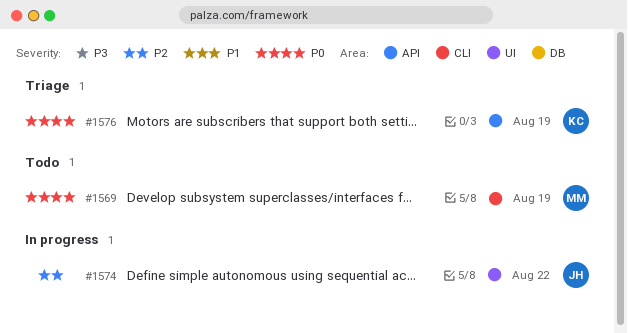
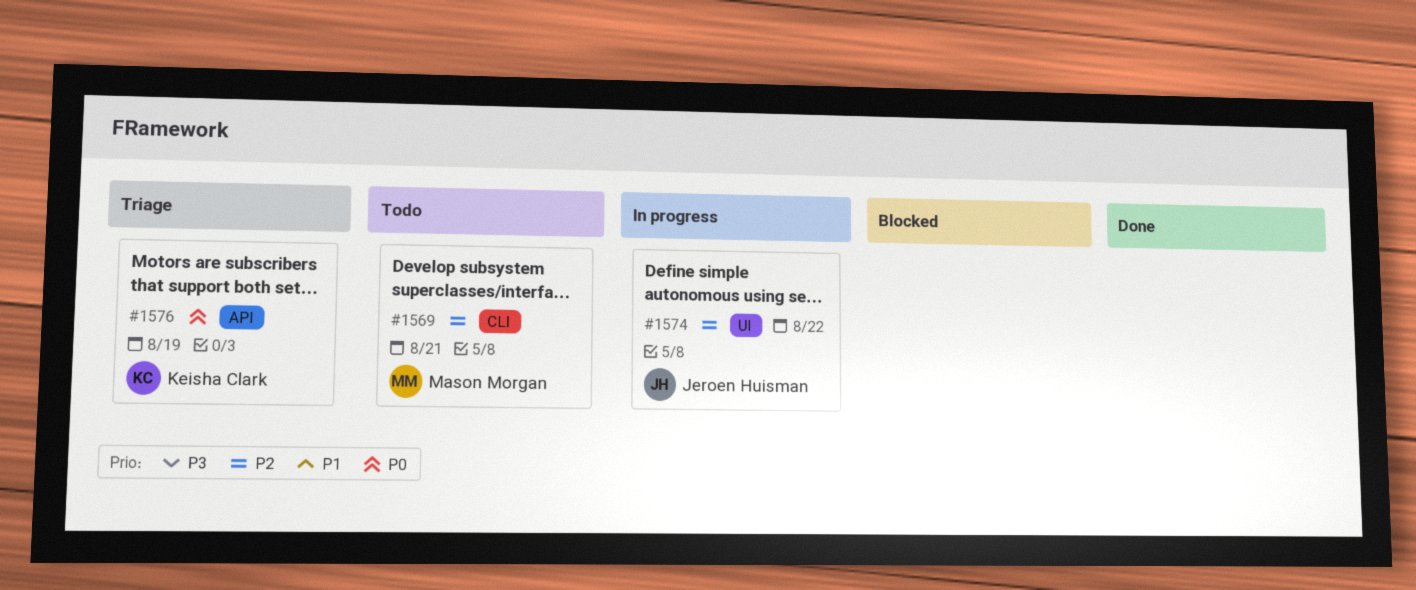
#1569, priority: P0 -> P2
#1569, due: Aug 19 -> Aug 21

